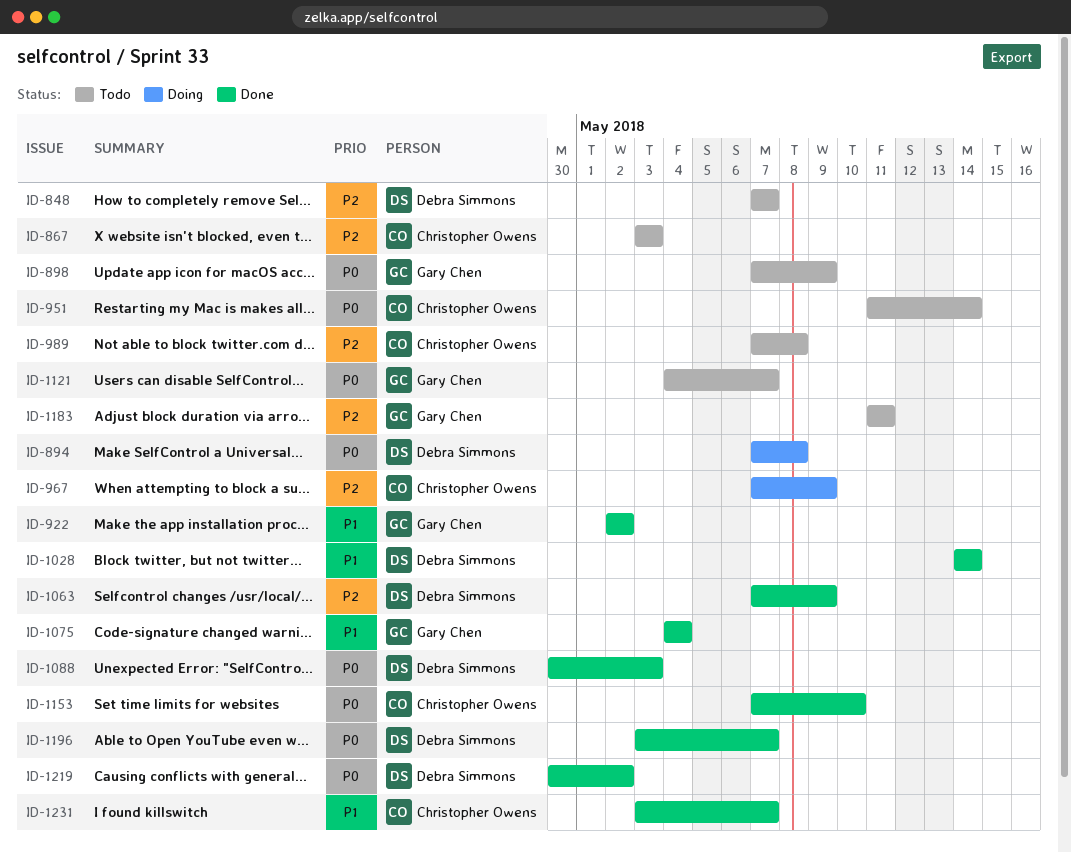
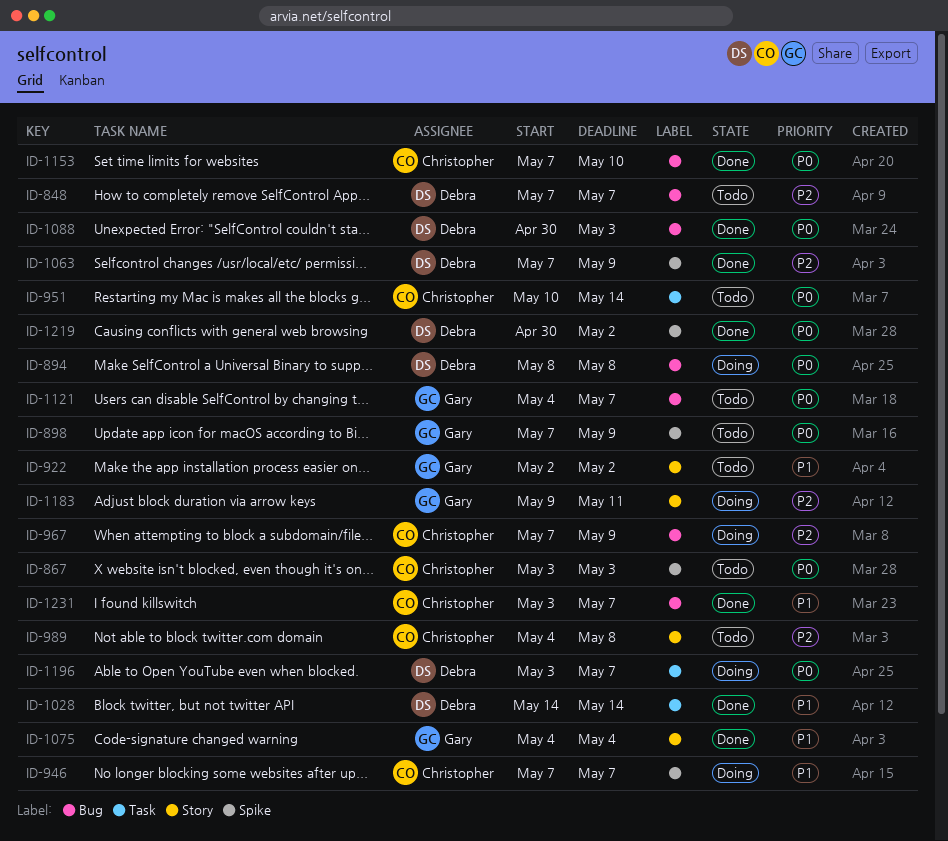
ID-867, priority: P2 -> P0
ID-894, start: May 7 -> May 8
ID-922, status: Done -> Todo
ID-946: none -> present
ID-951, start: May 11 -> May 10
ID-989, start: May 7 -> May 4
ID-1183, status: Todo -> Doing
ID-1183, start: May 11 -> May 9
ID-1196, status: Done -> Doing

